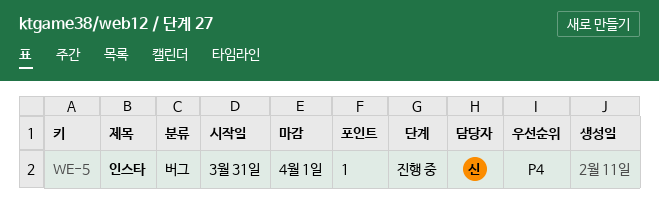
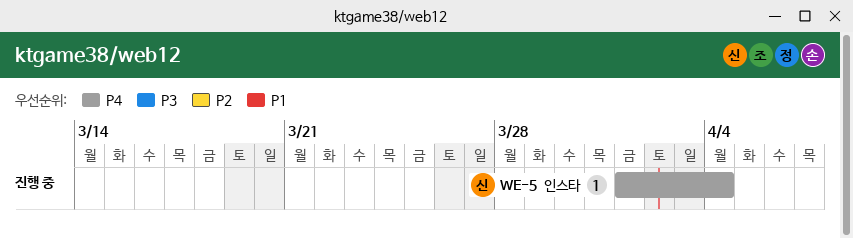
WE-5, start: Mar 31 -> Apr 1
WE-5, due: Apr 1 -> Apr 4

